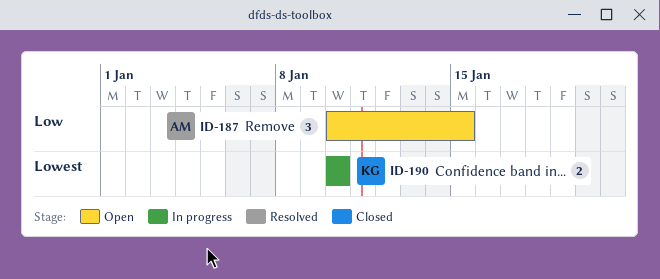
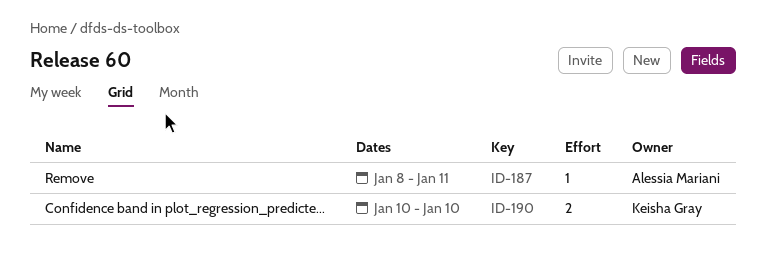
ID-187, estimate: 3 -> 1
ID-187, start: Jan 10 -> Jan 8
ID-187, due: Jan 15 -> Jan 11

